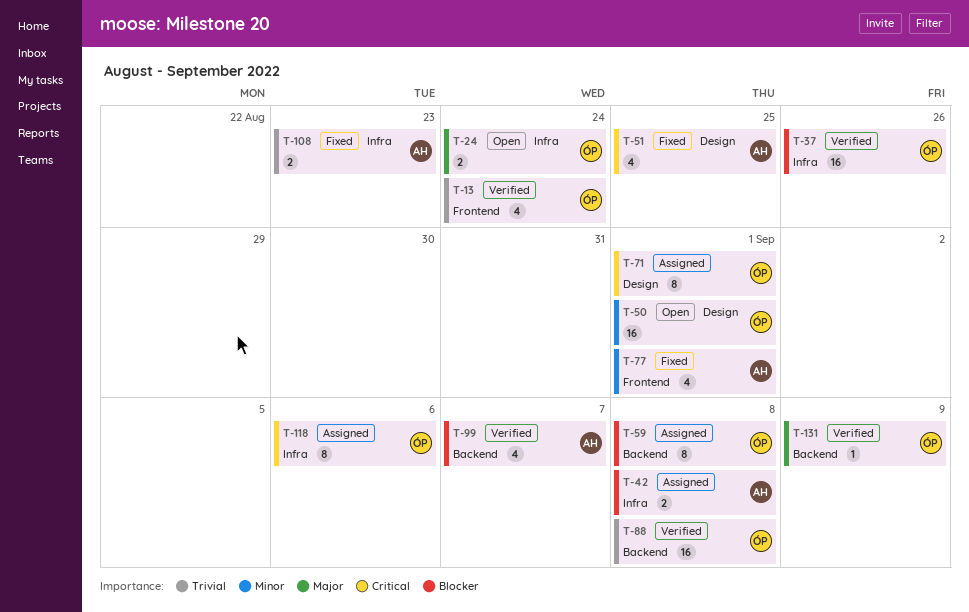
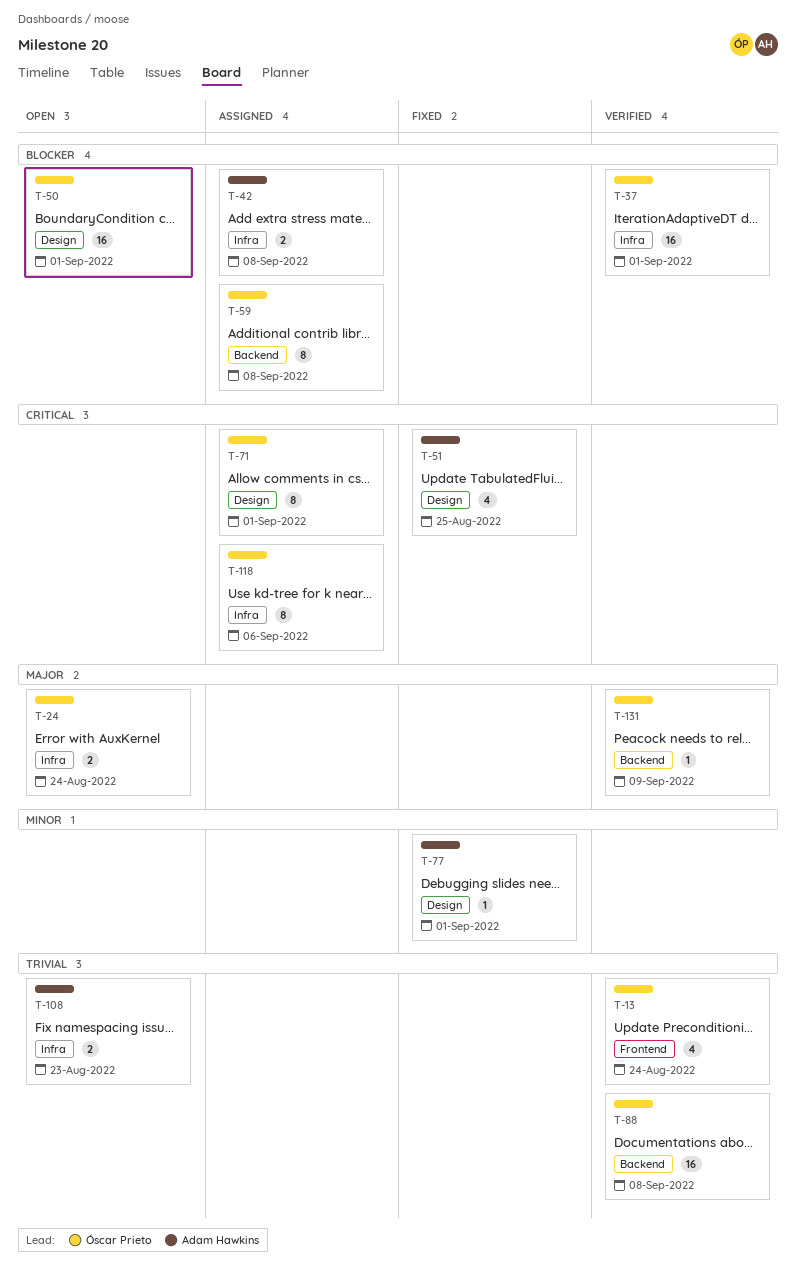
T-37, due: Aug 26 -> Sep 1
T-50, priority: Minor -> Blocker
T-77, label: Frontend -> Design
T-77, estimate: 4 -> 1
T-99: present -> none
T-108, status: Fixed -> Open

